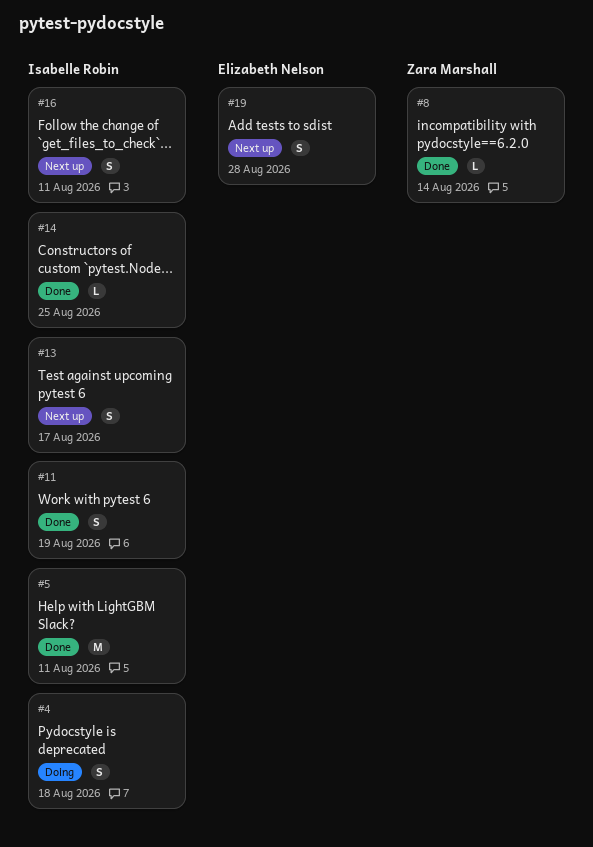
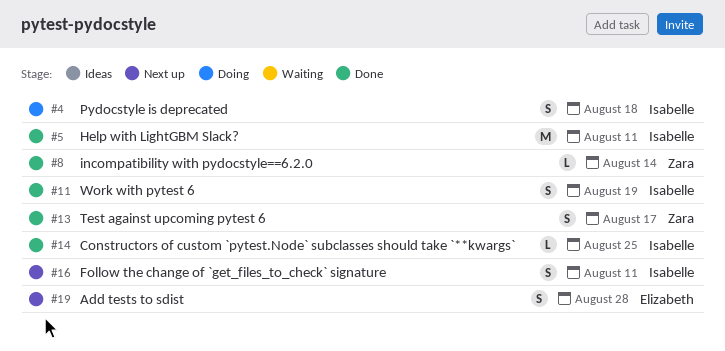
#13, status: Next up -> Done
#13, owner: Isabelle Robin -> Zara Marshall

